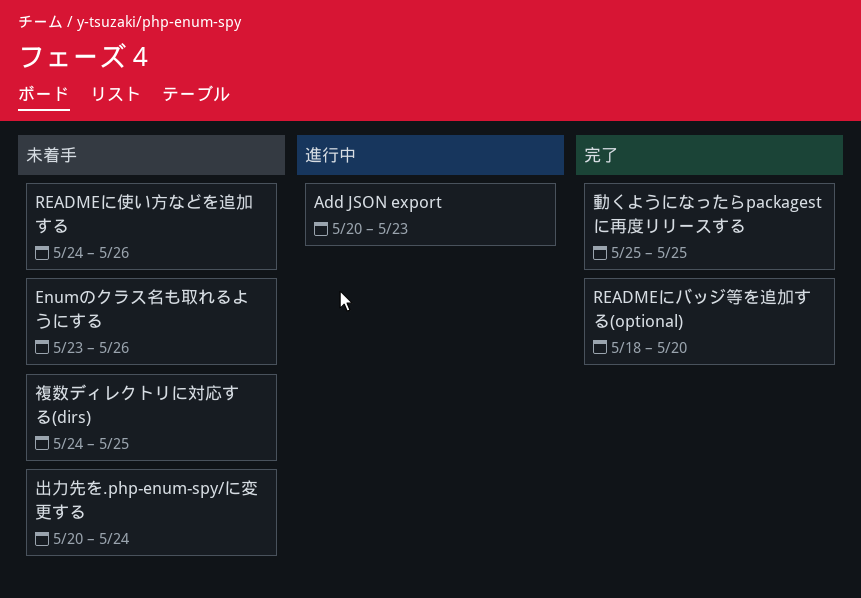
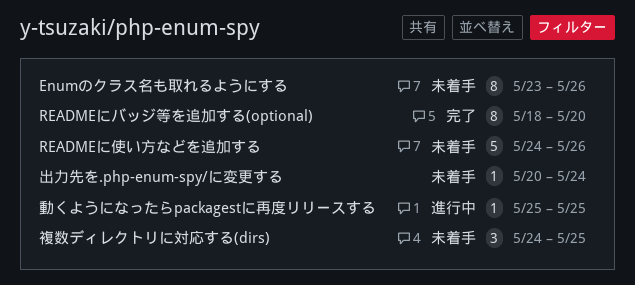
Add JSON export: present -> none
動くようになったらpackagestに再度リリースする, status: 完了 -> 進行中

